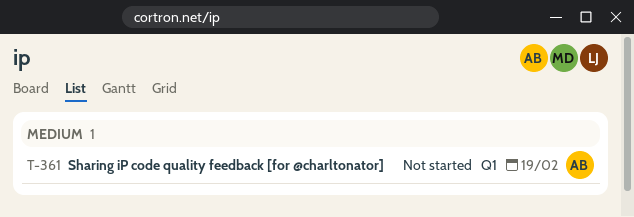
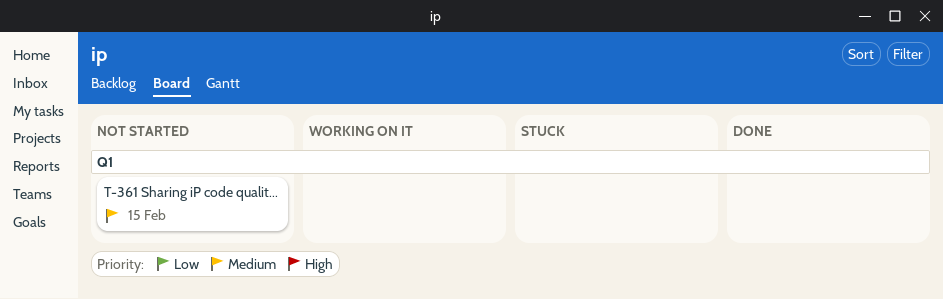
T-361, due: Feb 19 -> Feb 15

